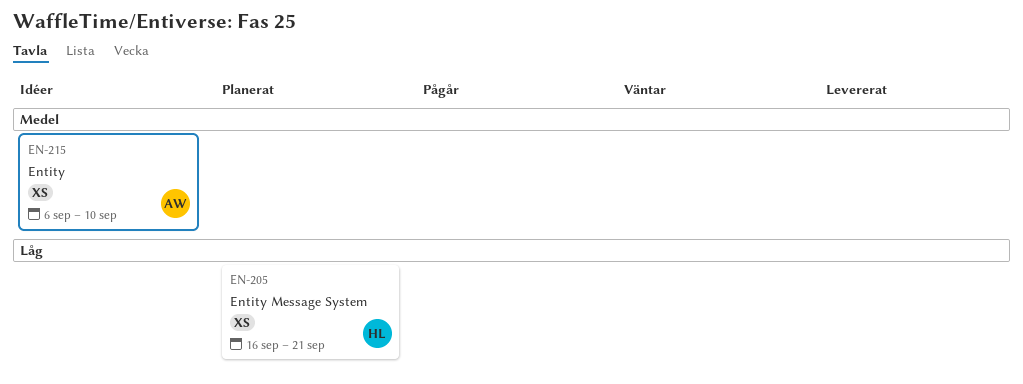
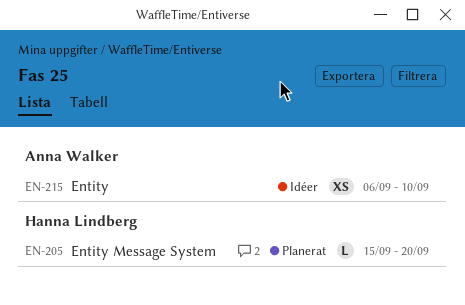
EN-205, estimate: XS -> L
EN-205, start: Sep 16 -> Sep 15
EN-205, due: Sep 21 -> Sep 20

